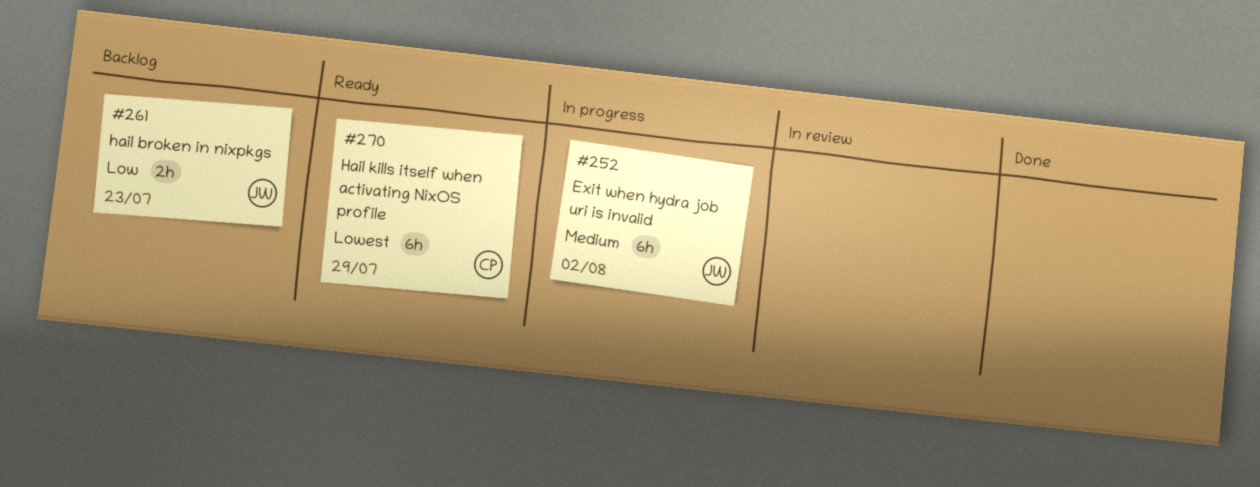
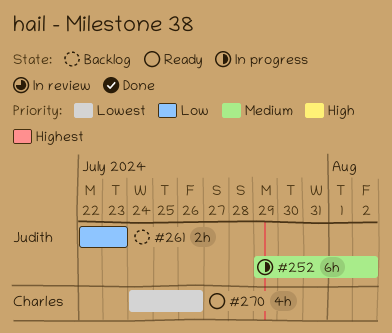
#270, estimate: 6h -> 4h
#270, due: Jul 29 -> Jul 26

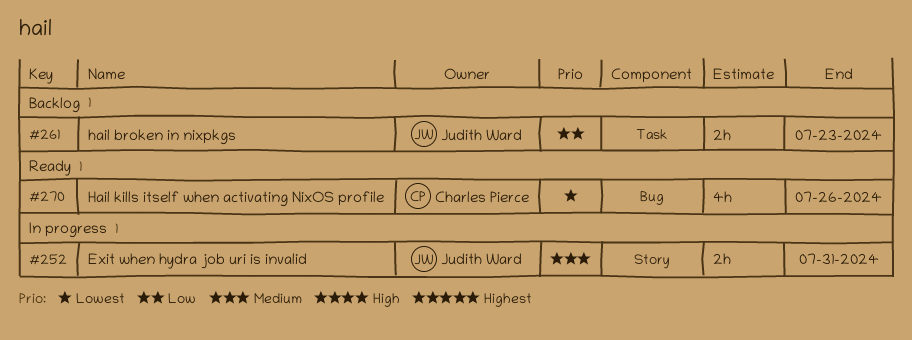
#252, estimate: 6h -> 2h
#252, due: Aug 2 -> Jul 31

